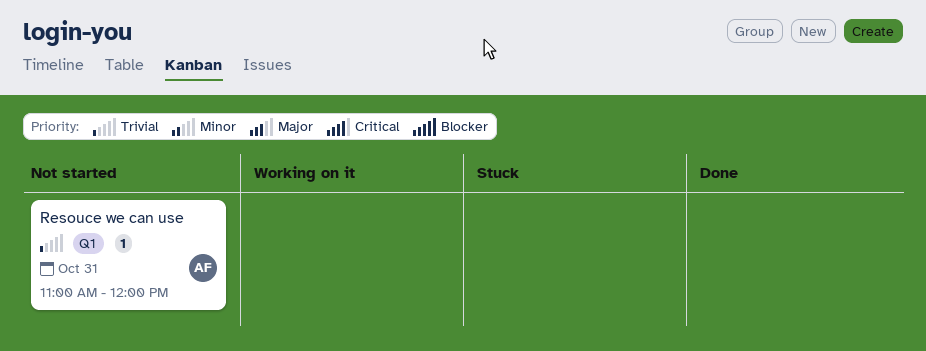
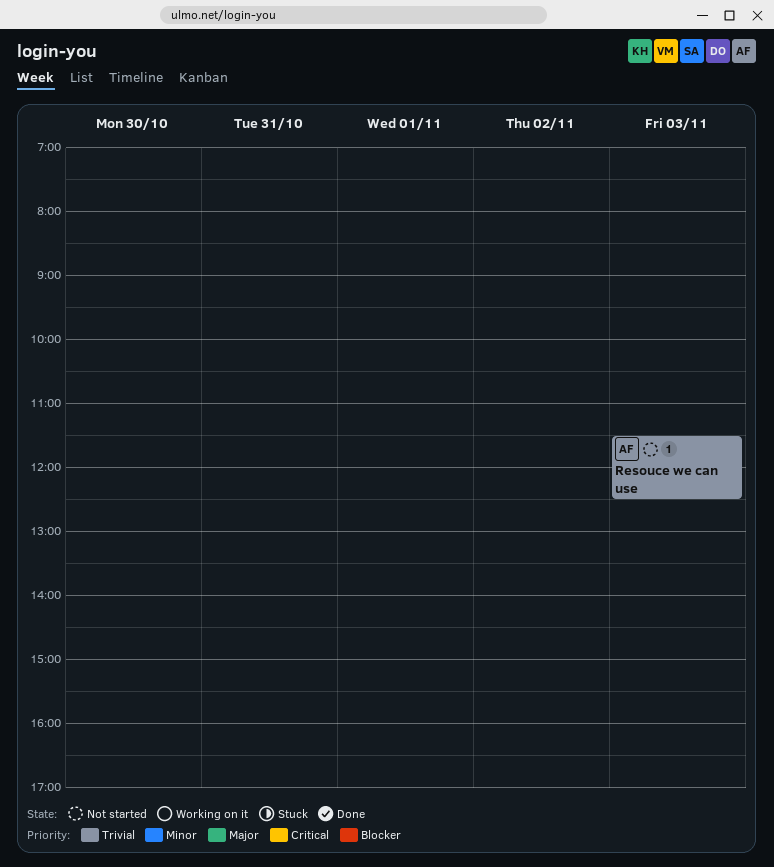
Resouce we can use, day: Oct 31 -> Nov 3
Resouce we can use, begins: 11:00 -> 11:30
Resouce we can use, ends: 12:00 -> 12:30

